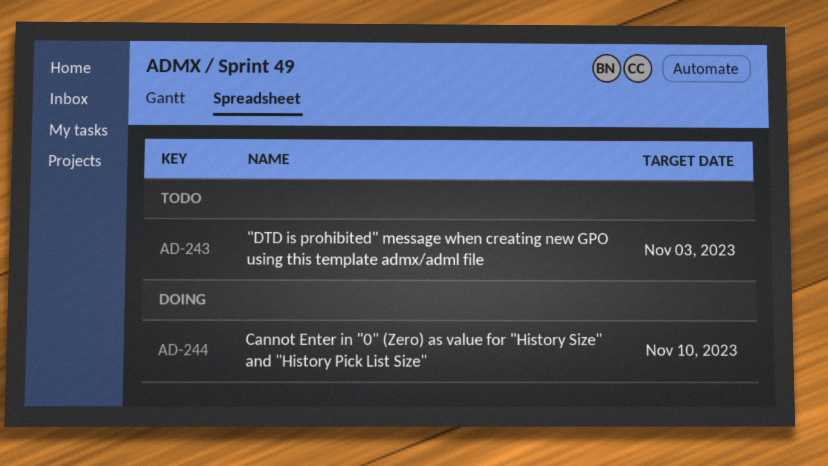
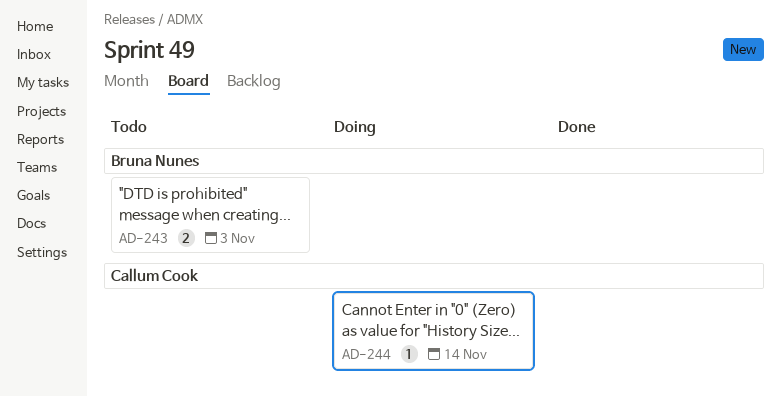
AD-244, due: Nov 10 -> Nov 14

